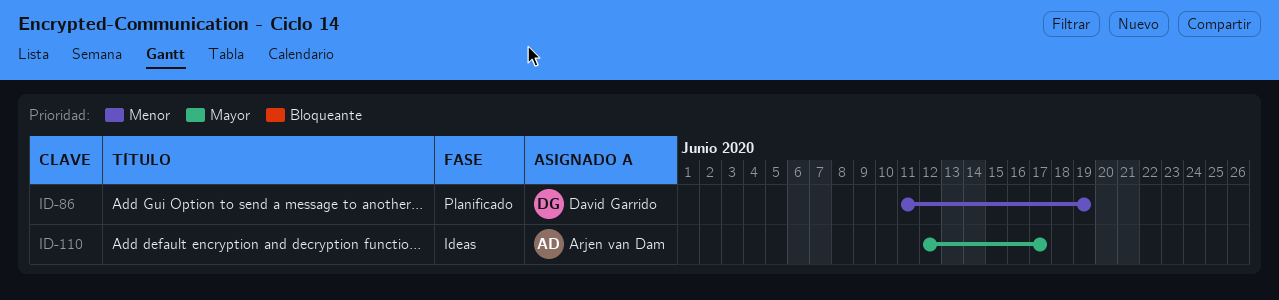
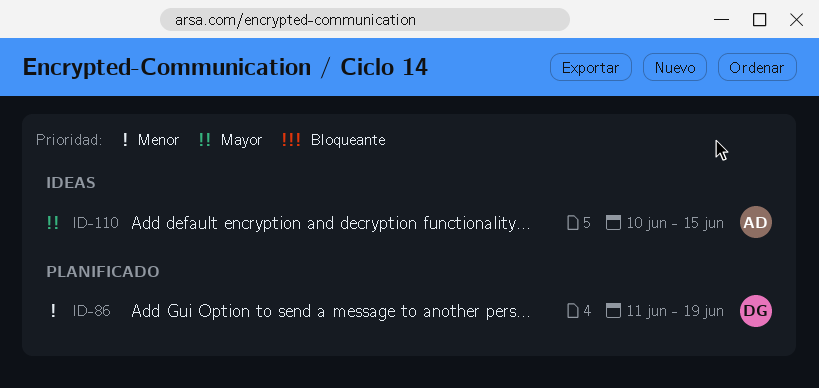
ID-110, start: Jun 12 -> Jun 10
ID-110, due: Jun 17 -> Jun 15

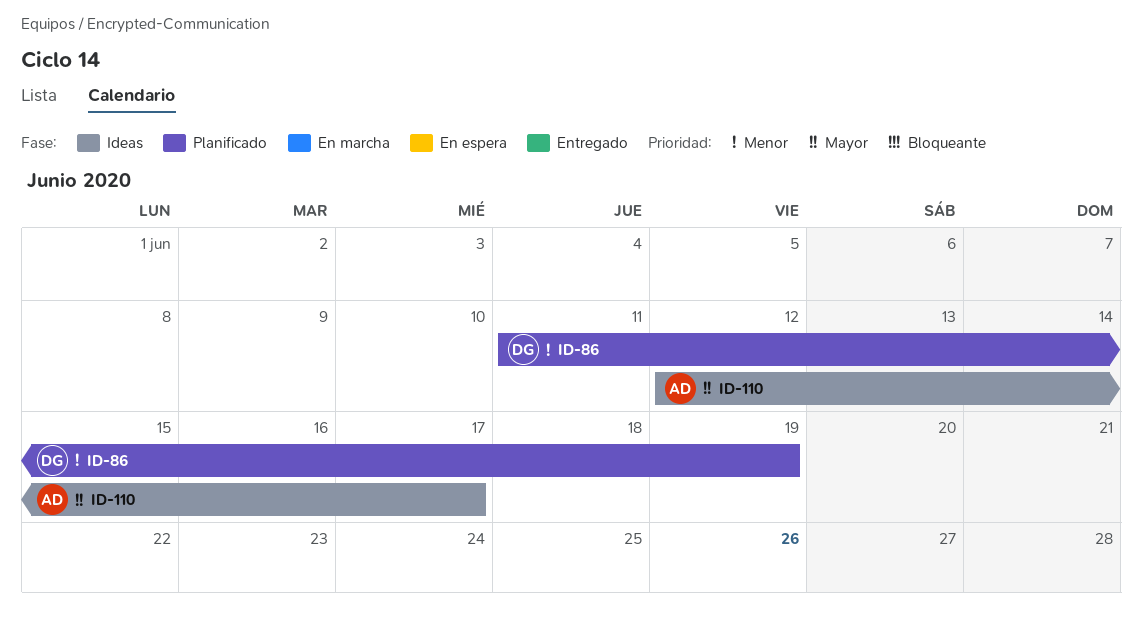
ID-110, start: Jun 10 -> Jun 12
ID-110, due: Jun 15 -> Jun 17

